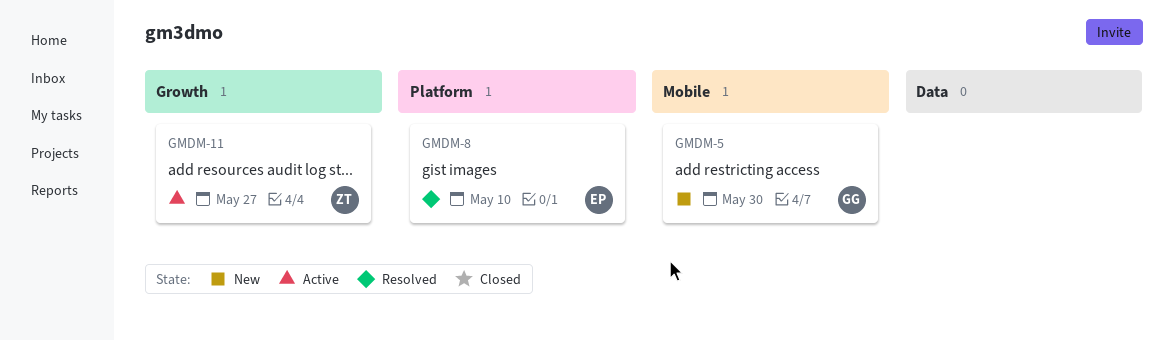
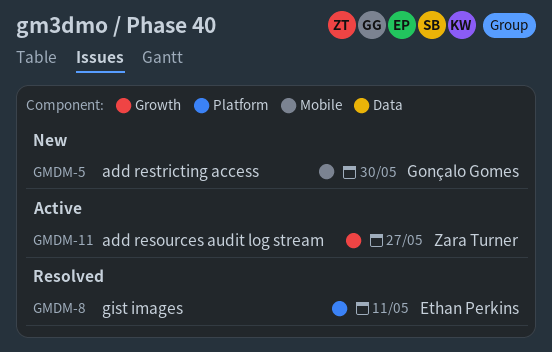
GMDM-8, due: May 10 -> May 11

